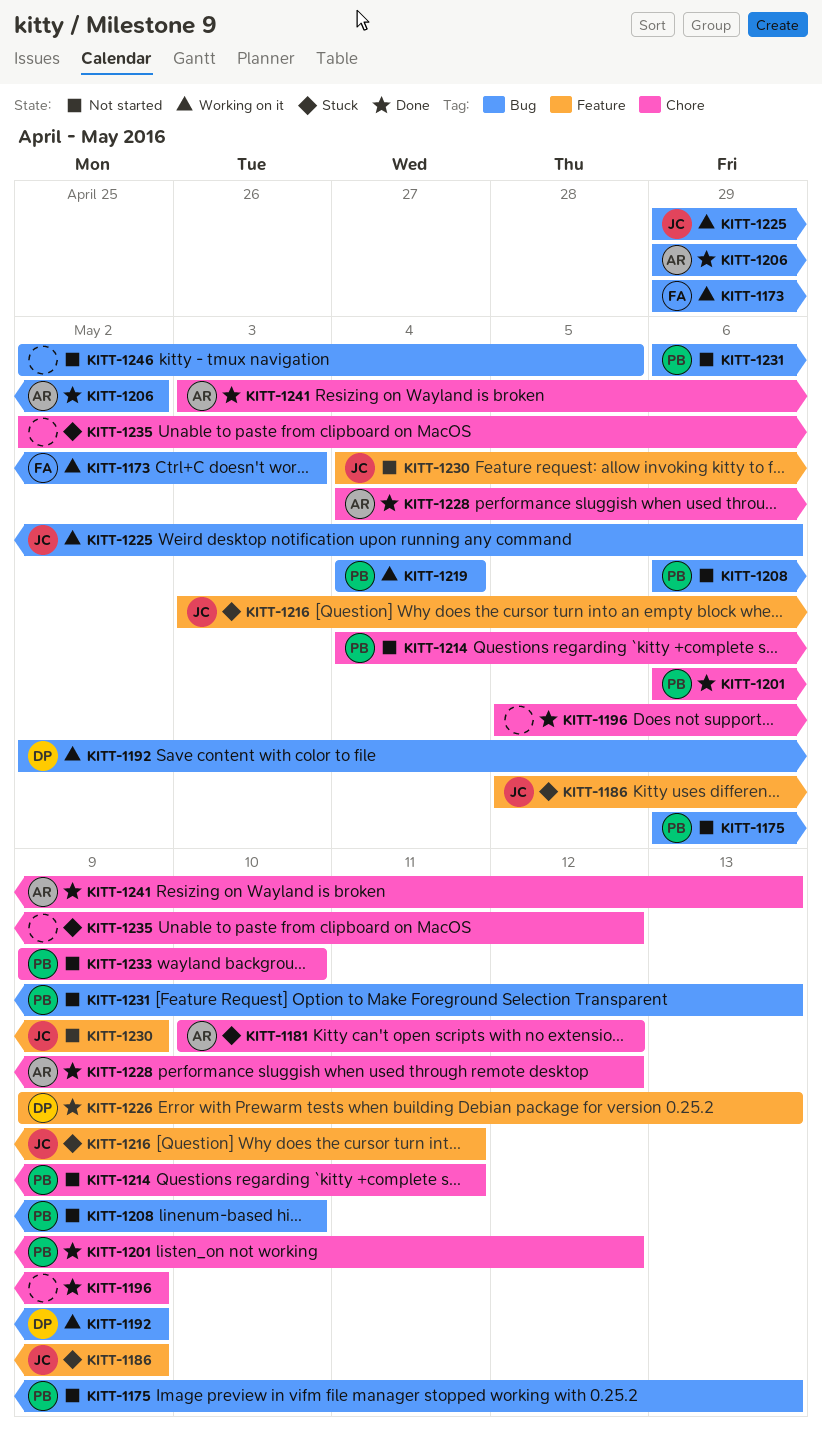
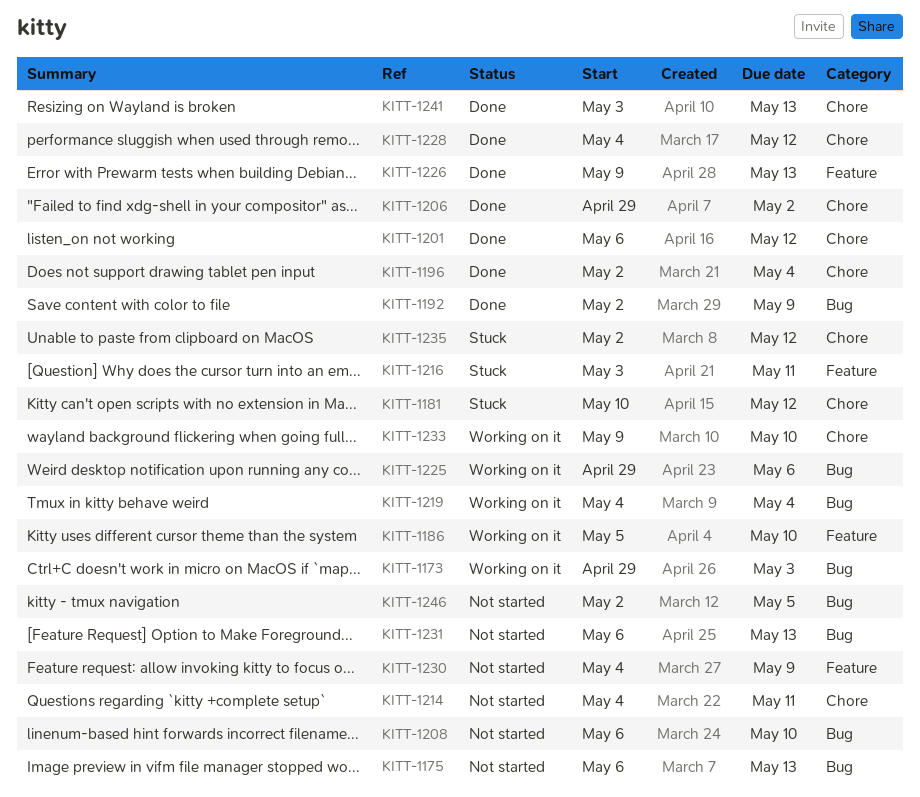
KITT-1186, status: Stuck -> Working on it
KITT-1186, due: May 9 -> May 10
KITT-1192, status: Working on it -> Done
KITT-1196, start: May 5 -> May 2
KITT-1196, due: May 9 -> May 4
KITT-1206, label: Bug -> Chore
KITT-1233, status: Not started -> Working on it

